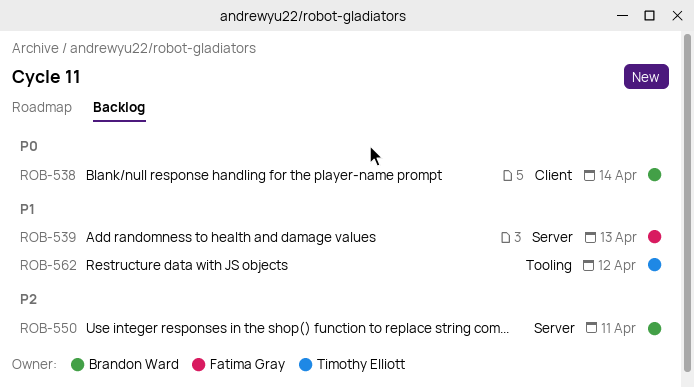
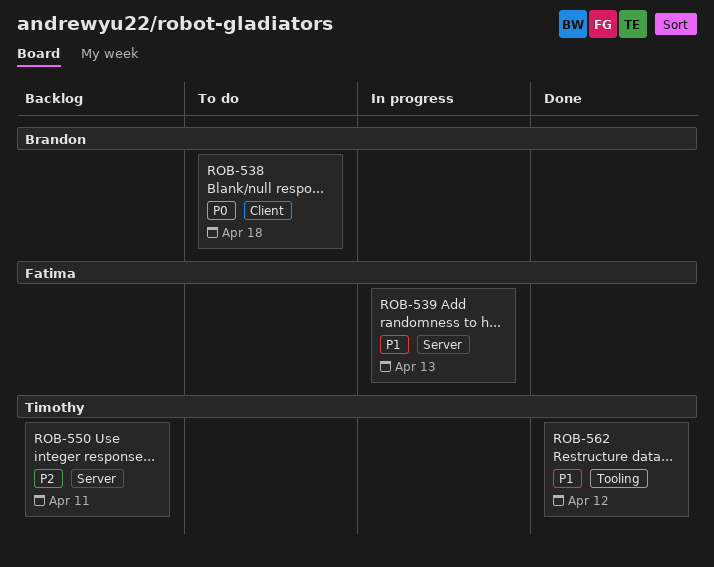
ROB-538, due: Apr 14 -> Apr 18
ROB-550, owner: Brandon Ward -> Timothy Elliott

